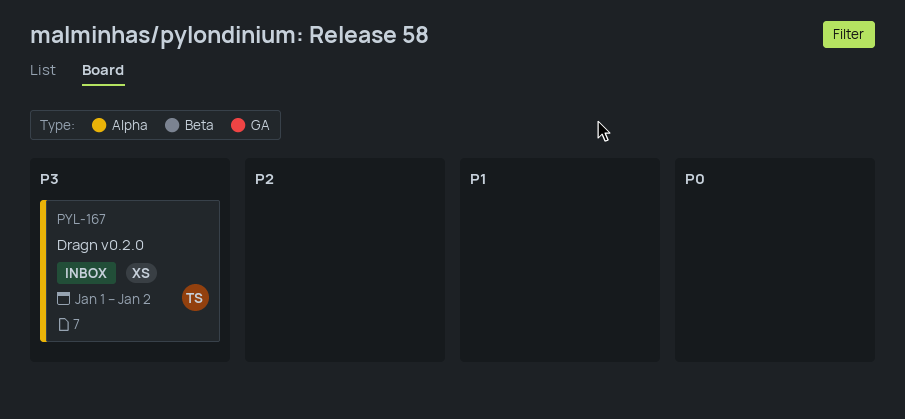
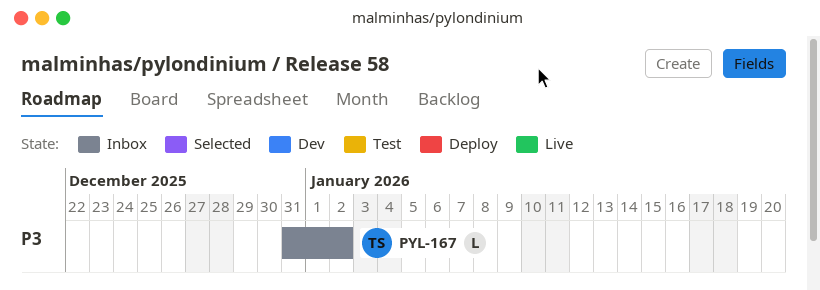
PYL-167, estimate: XS -> L
PYL-167, start: Jan 1 -> Dec 31

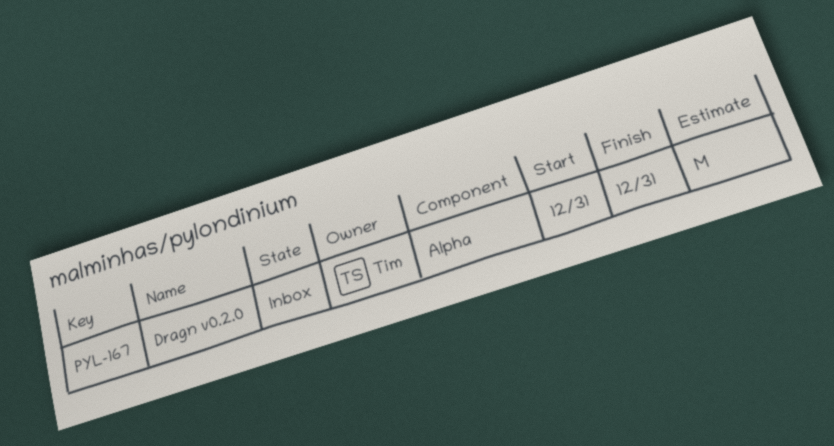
PYL-167, estimate: L -> M
PYL-167, due: Jan 2 -> Dec 31

